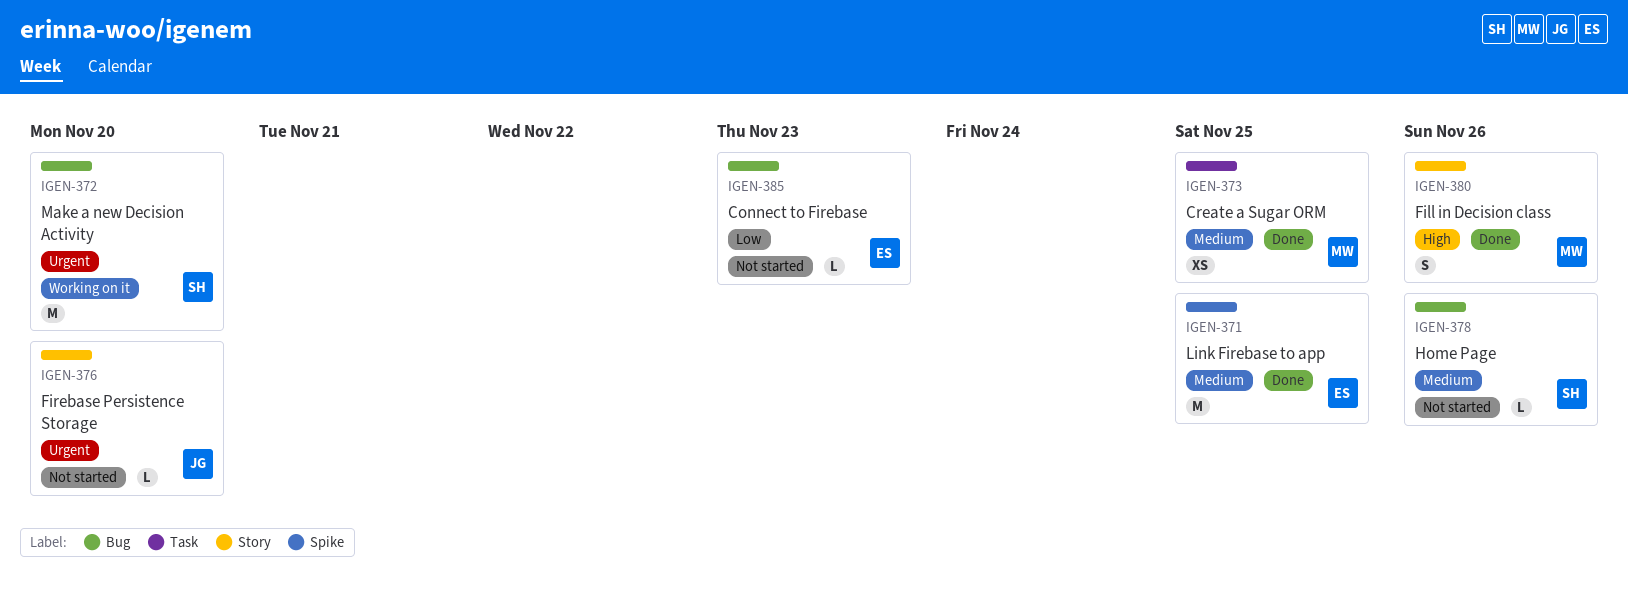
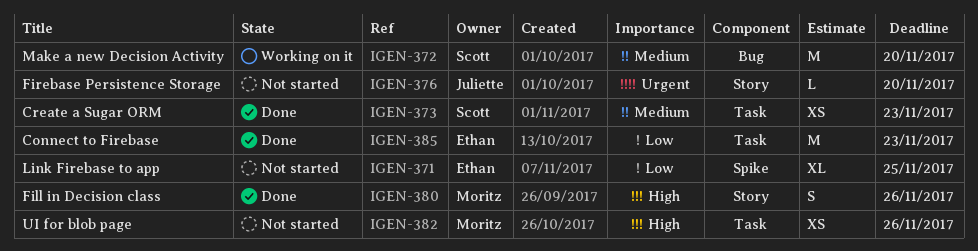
IGEN-371, status: Done -> Not started
IGEN-371, priority: Medium -> Low
IGEN-371, estimate: M -> XL
IGEN-372, priority: Urgent -> Medium
IGEN-373, owner: Moritz -> Scott
IGEN-373, due: Nov 25 -> Nov 23
IGEN-378: present -> none
IGEN-382: none -> present
IGEN-385, status: Not started -> Done
IGEN-385, label: Bug -> Task
IGEN-385, estimate: L -> M

